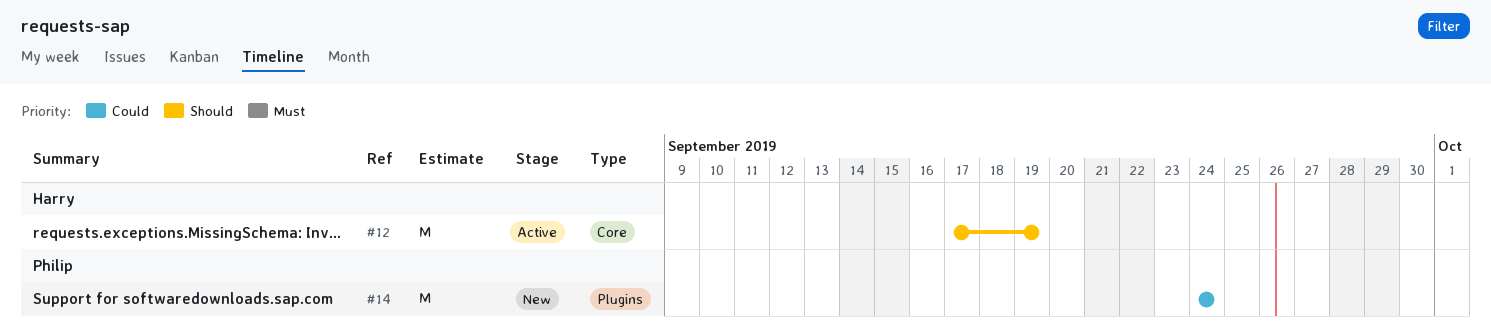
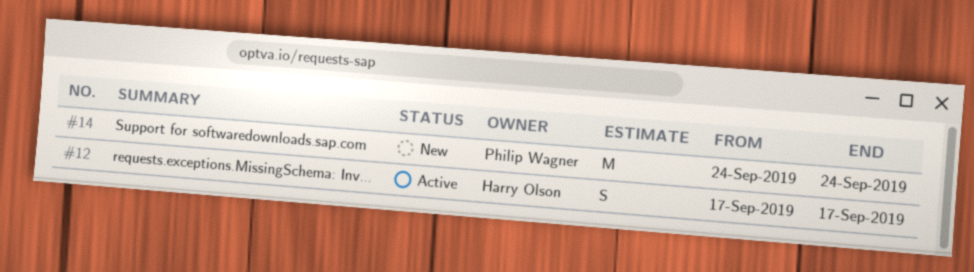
#12, estimate: M -> S
#12, due: Sep 19 -> Sep 17

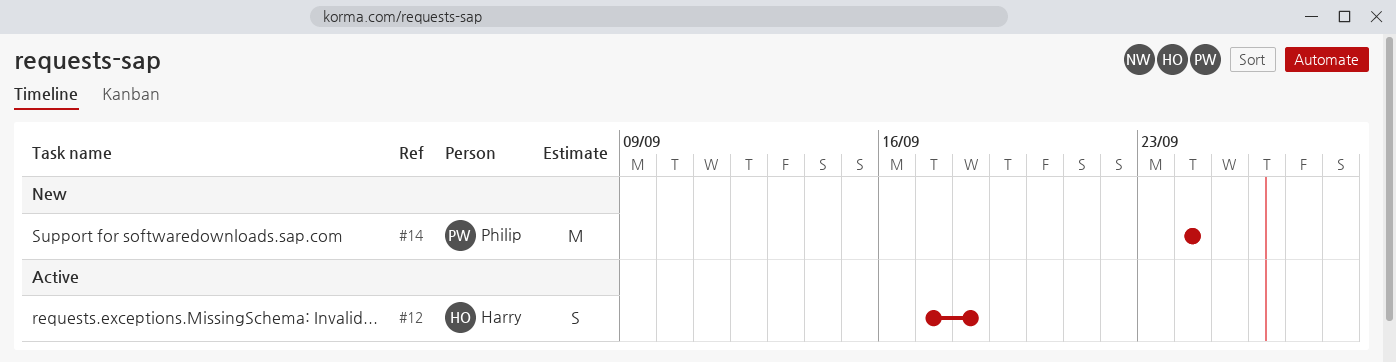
#12, due: Sep 17 -> Sep 18

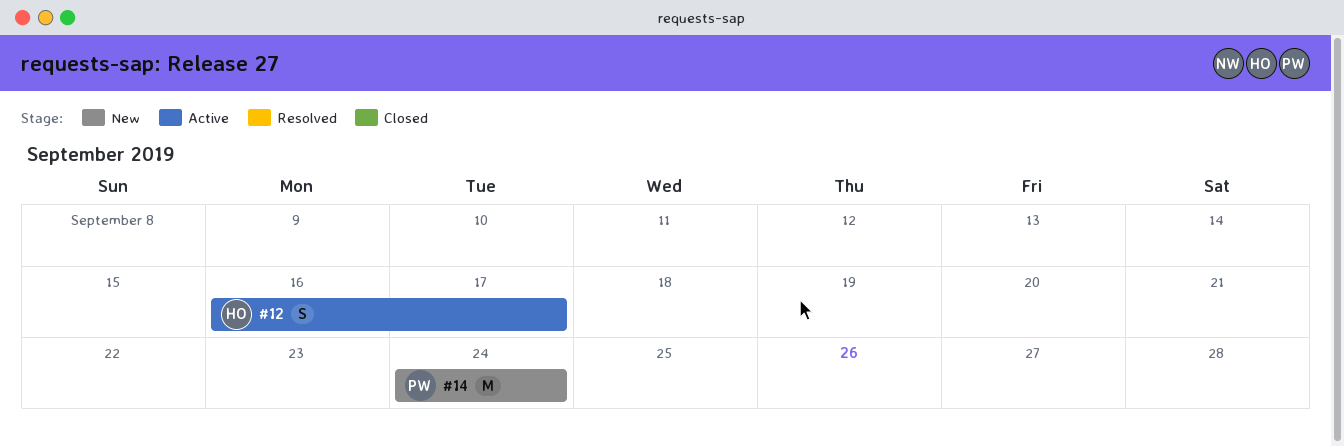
#12, start: Sep 17 -> Sep 16
#12, due: Sep 18 -> Sep 17

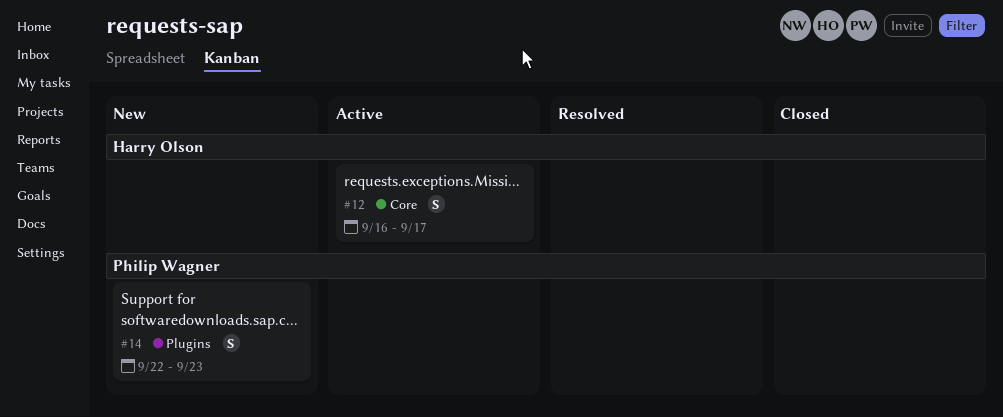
#14, estimate: M -> S
#14, start: Sep 24 -> Sep 22
#14, due: Sep 24 -> Sep 23

